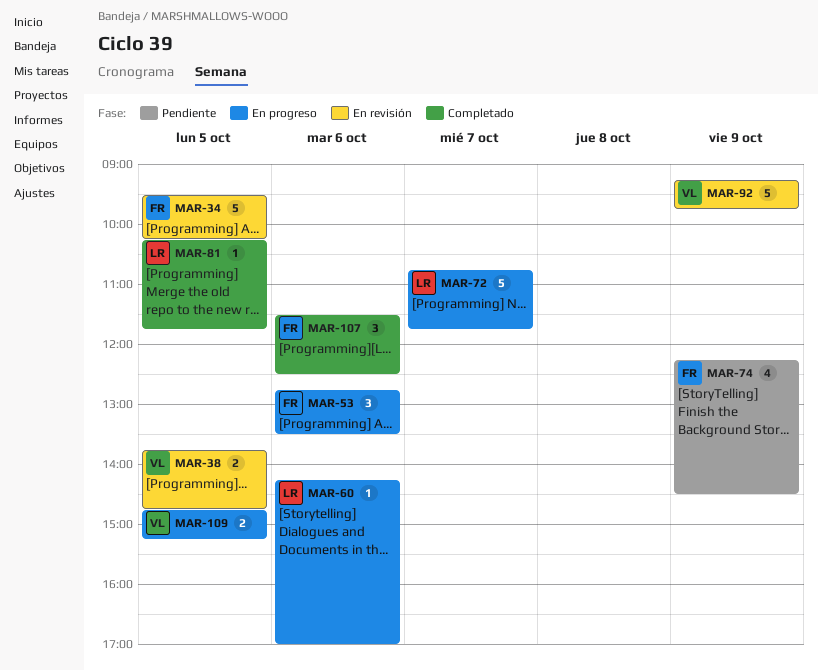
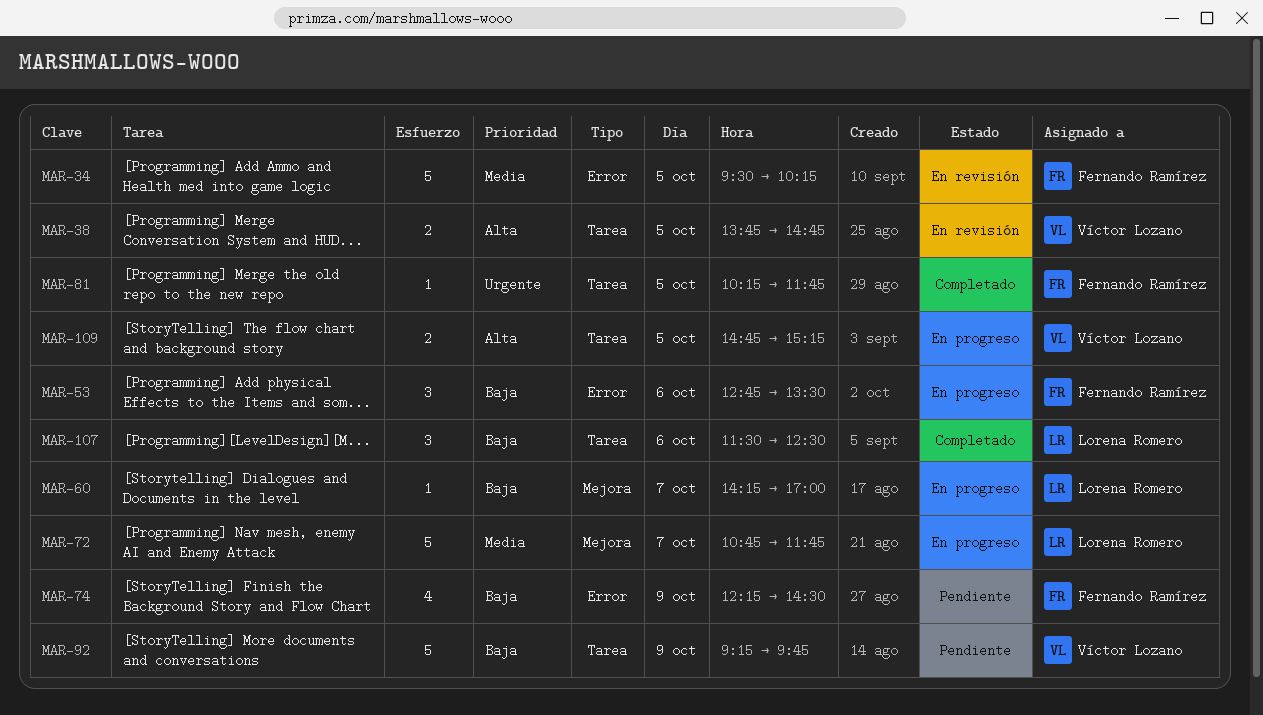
MAR-60, day: Oct 6 -> Oct 7
MAR-81, owner: Lorena Romero -> Fernando Ramírez
MAR-92, status: En revisión -> Pendiente
MAR-107, owner: Fernando Ramírez -> Lorena Romero

